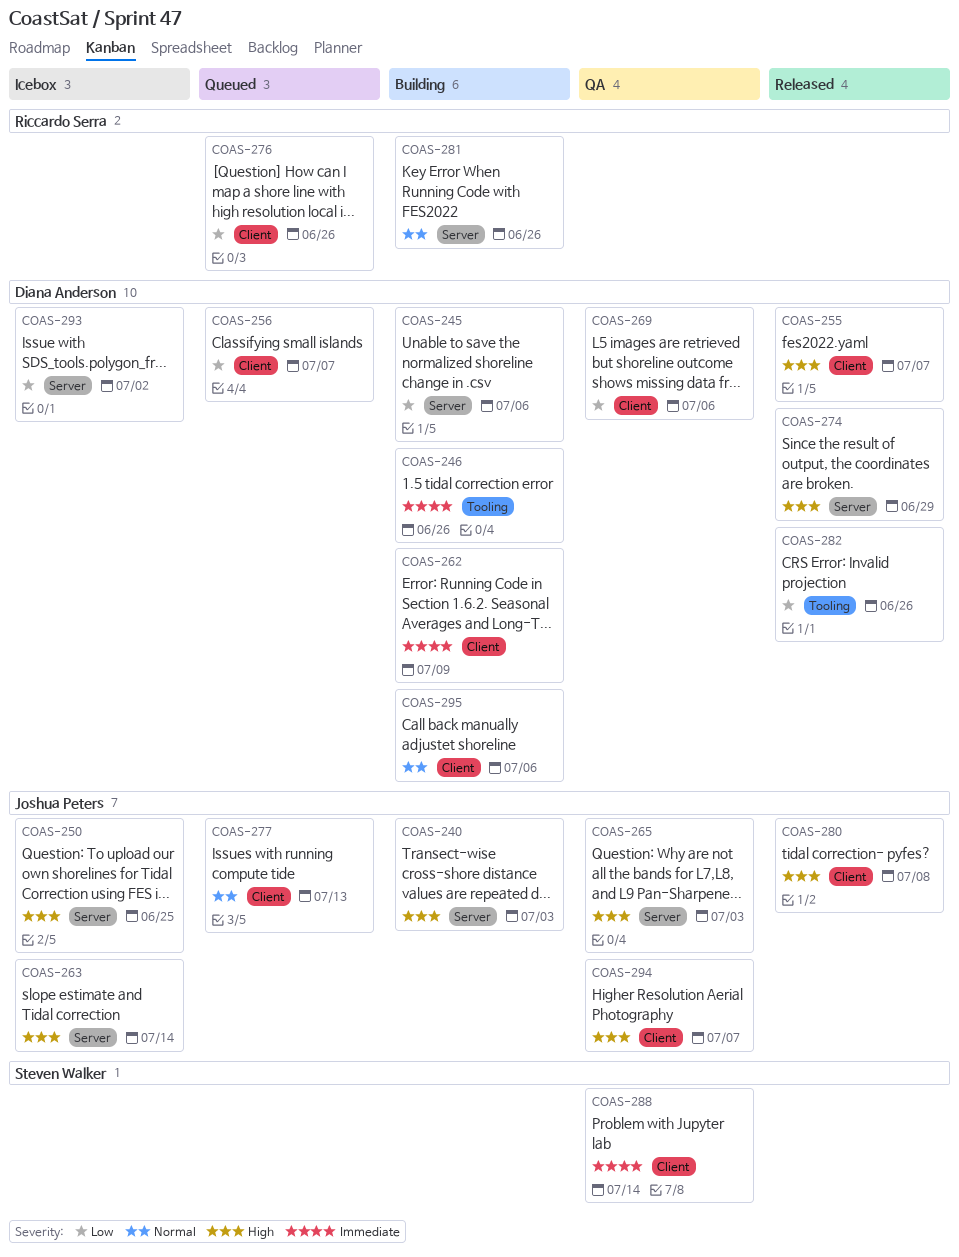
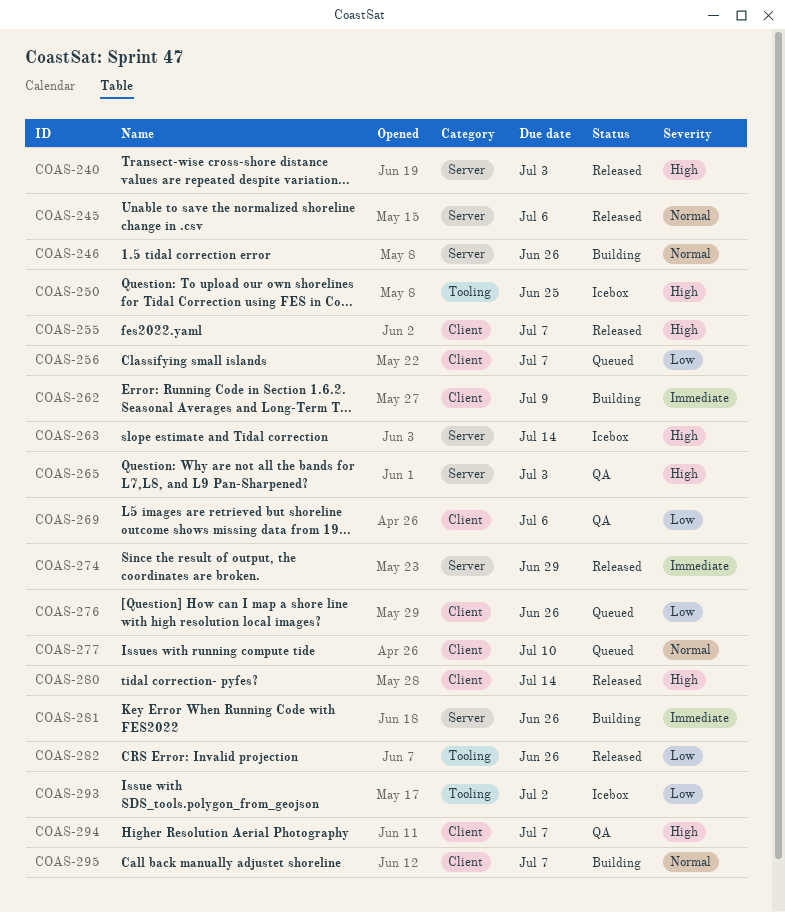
COAS-240, status: Building -> Released
COAS-245, status: Building -> Released
COAS-245, priority: Low -> Normal
COAS-246, priority: Immediate -> Normal
COAS-246, label: Tooling -> Server
COAS-250, label: Server -> Tooling
COAS-274, priority: High -> Immediate
COAS-277, due: Jul 13 -> Jul 10
COAS-280, due: Jul 8 -> Jul 14
COAS-281, priority: Normal -> Immediate
COAS-288: present -> none
COAS-293, label: Server -> Tooling
COAS-295, due: Jul 6 -> Jul 7

